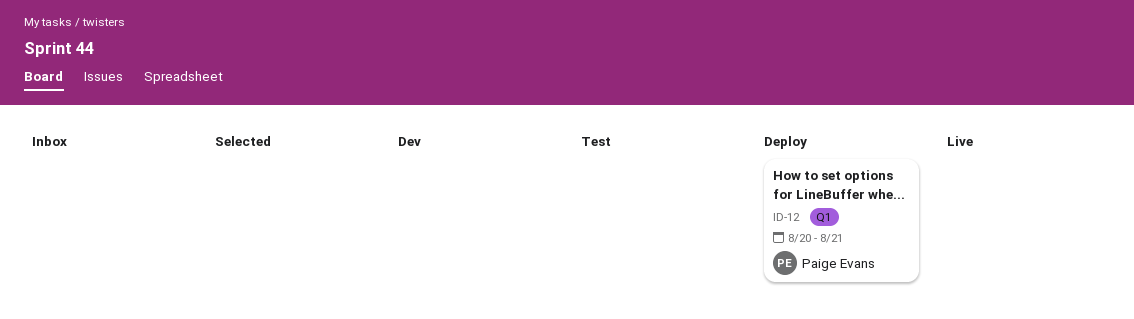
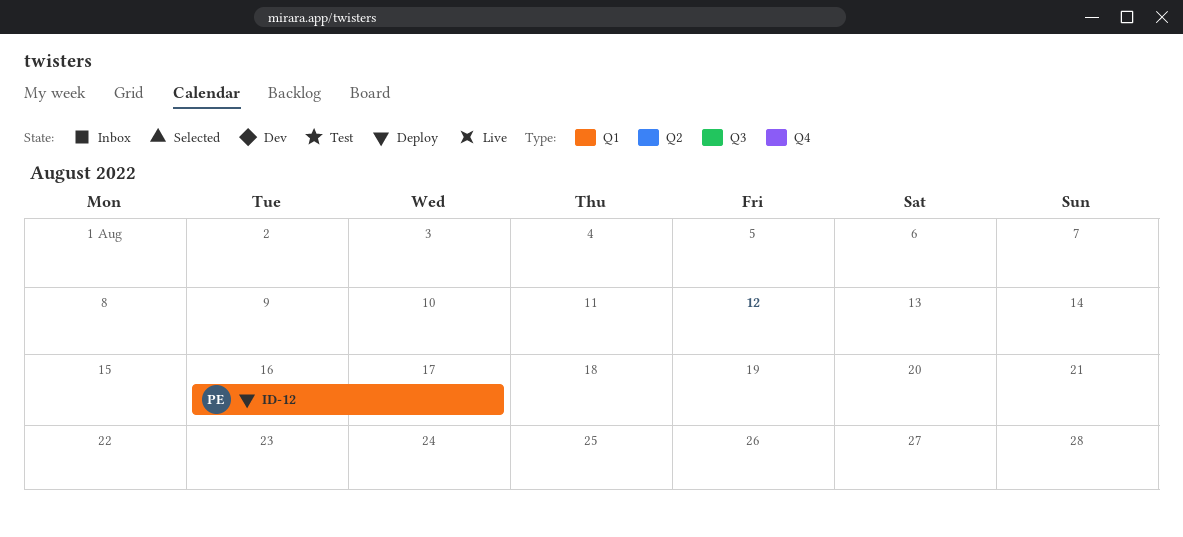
ID-12, start: Aug 20 -> Aug 16
ID-12, due: Aug 21 -> Aug 17

